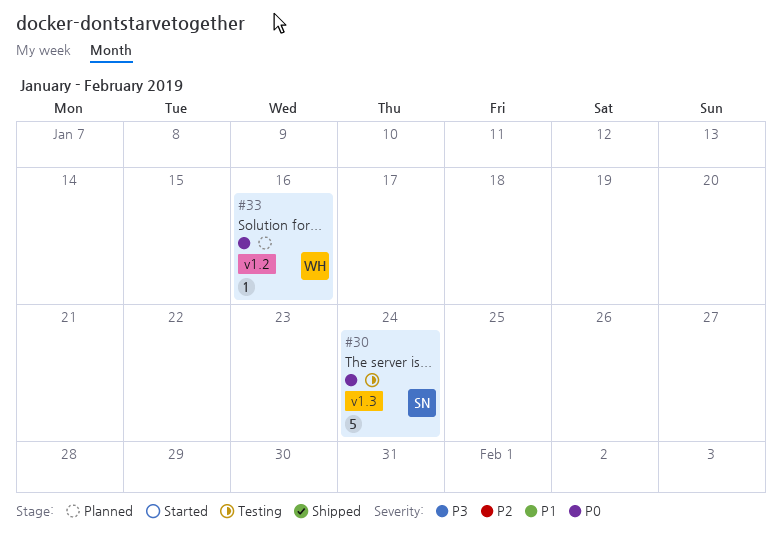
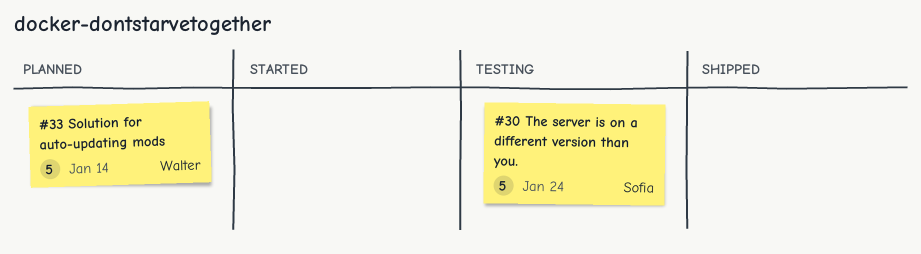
#33, estimate: 1 -> 5
#33, due: Jan 16 -> Jan 14

